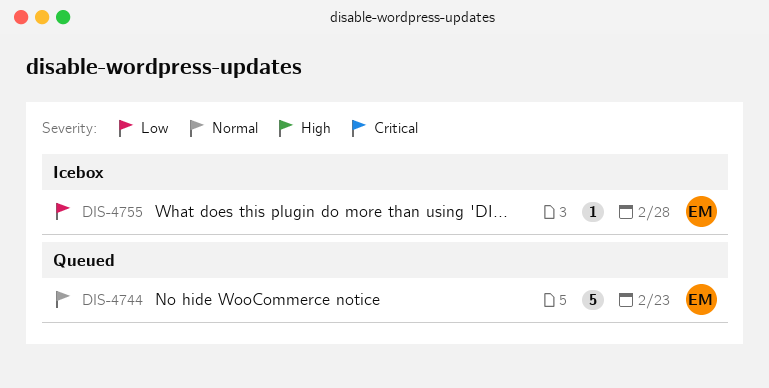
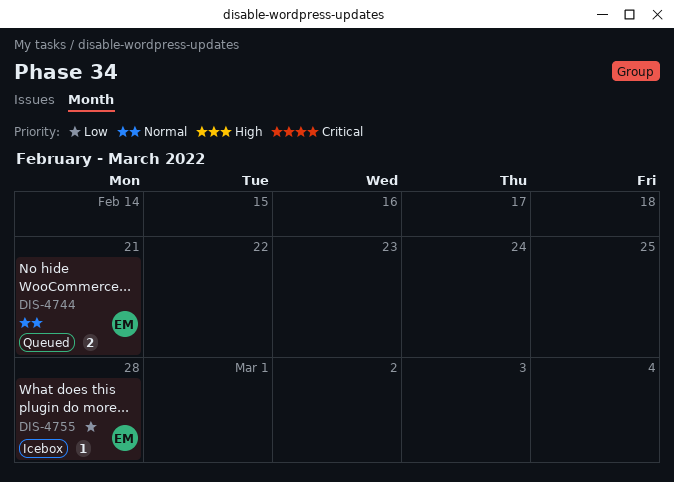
DIS-4744, estimate: 5 -> 2
DIS-4744, due: Feb 23 -> Feb 21

